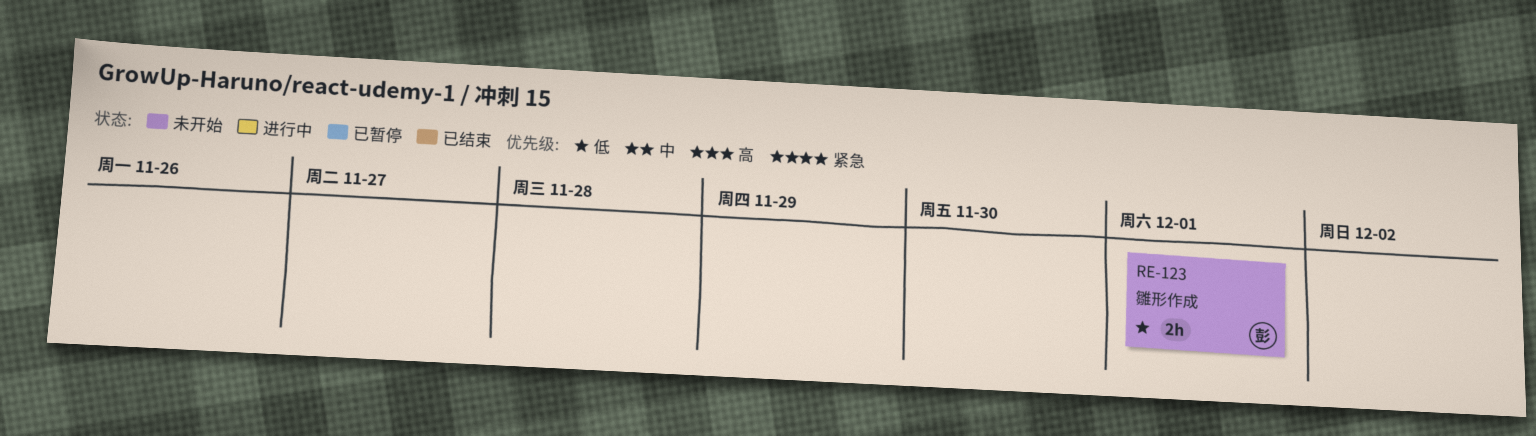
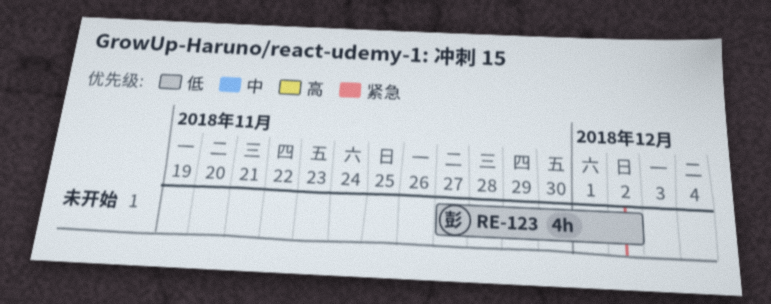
RE-123, estimate: 2h -> 4h
RE-123, due: Dec 1 -> Dec 2

